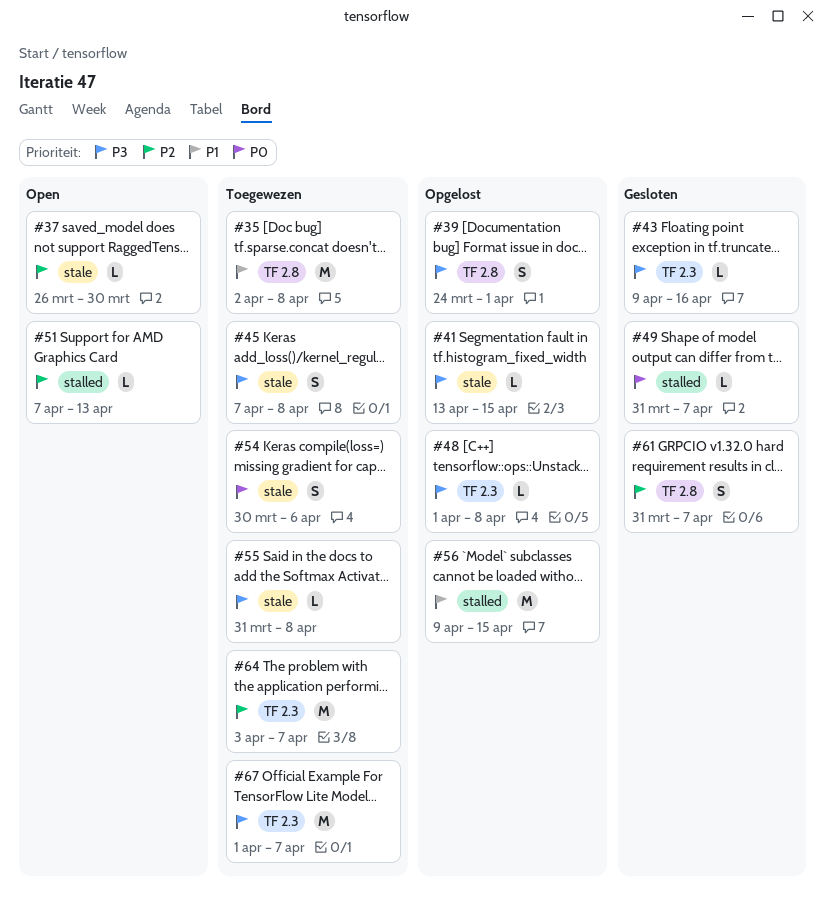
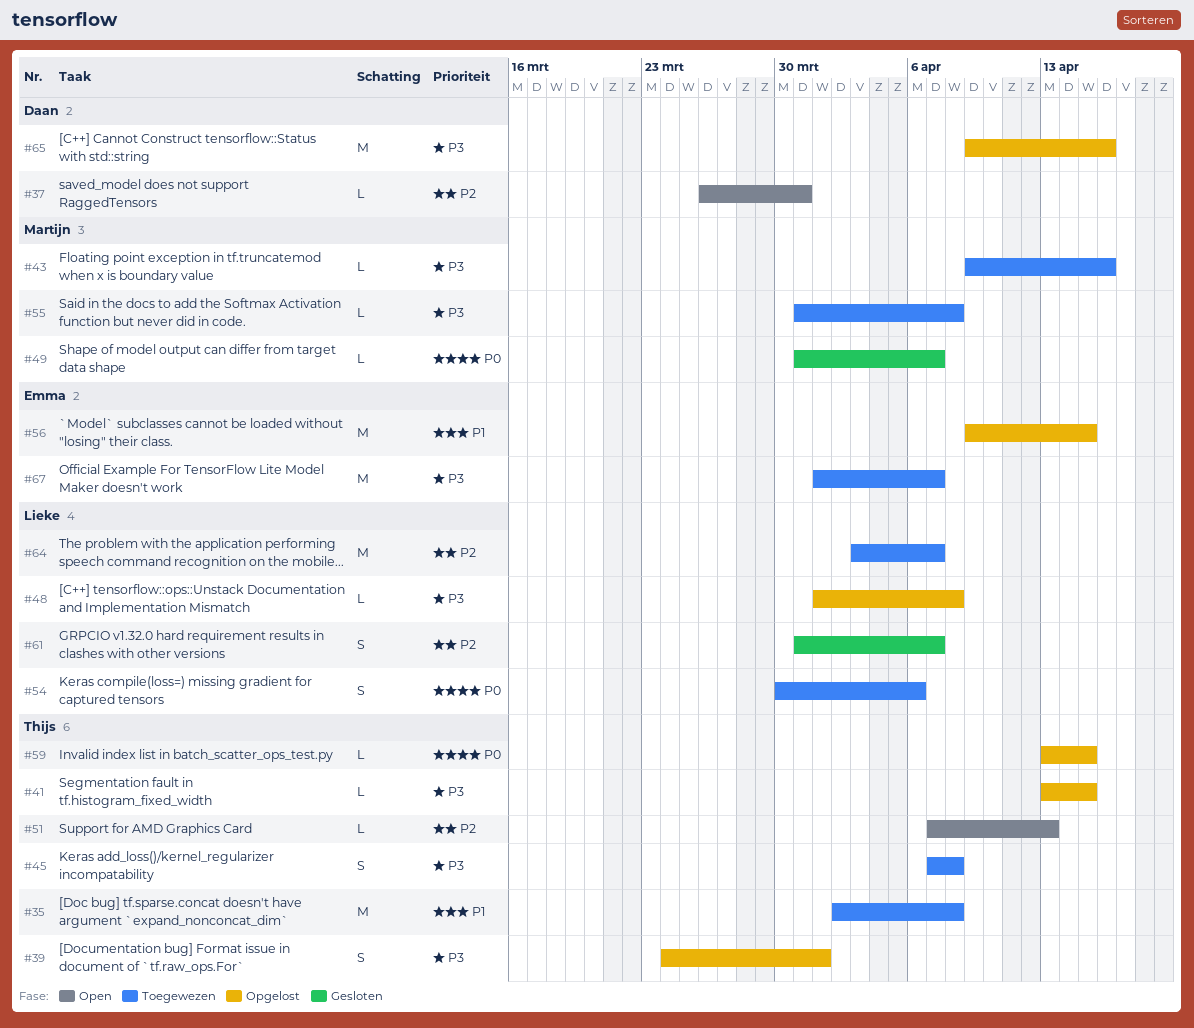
#37, due: Mar 30 -> Mar 31
#43, status: Gesloten -> Toegewezen
#59: none -> present
#65: none -> present

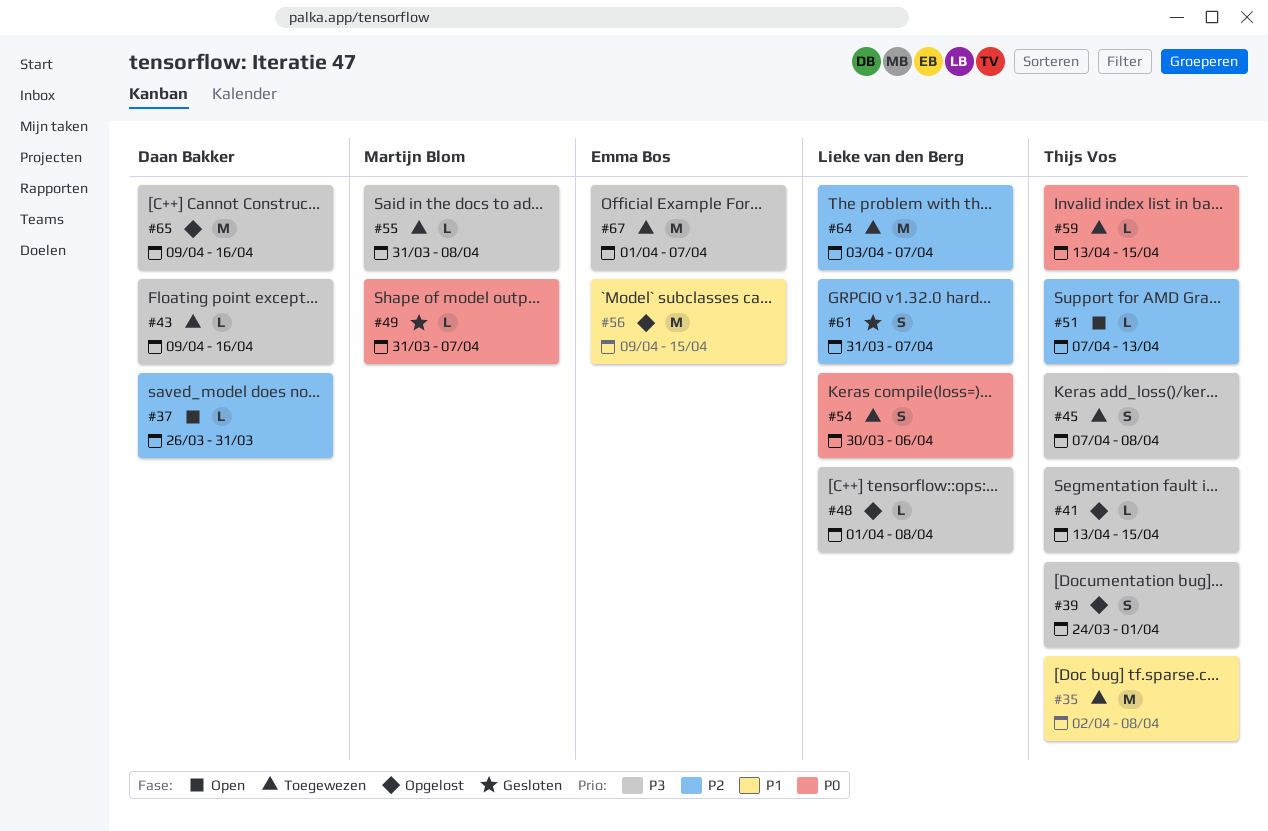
#43, owner: Martijn Blom -> Daan Bakker
#59, status: Opgelost -> Toegewezen

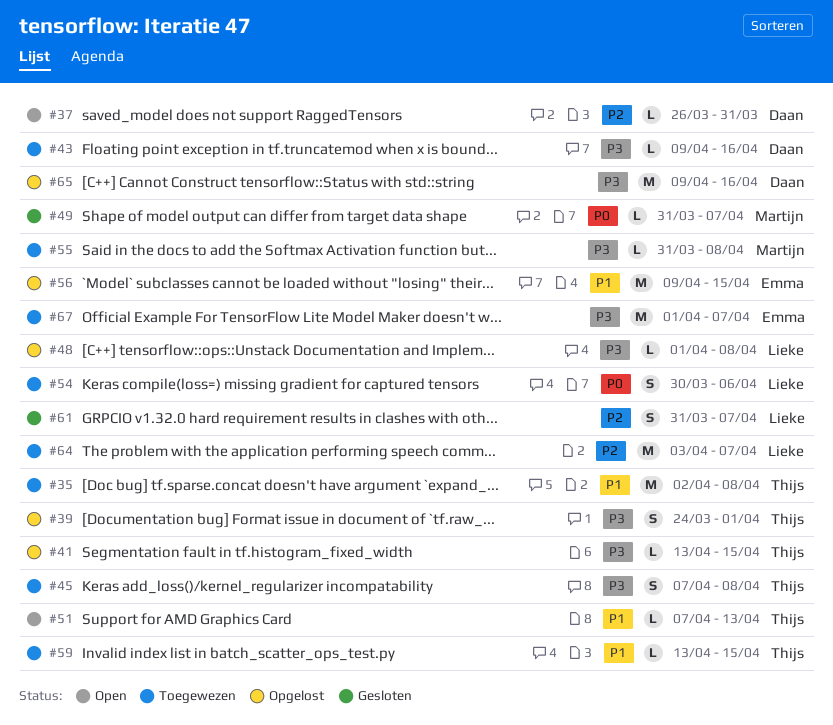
#51, priority: P2 -> P1
#59, priority: P0 -> P1

